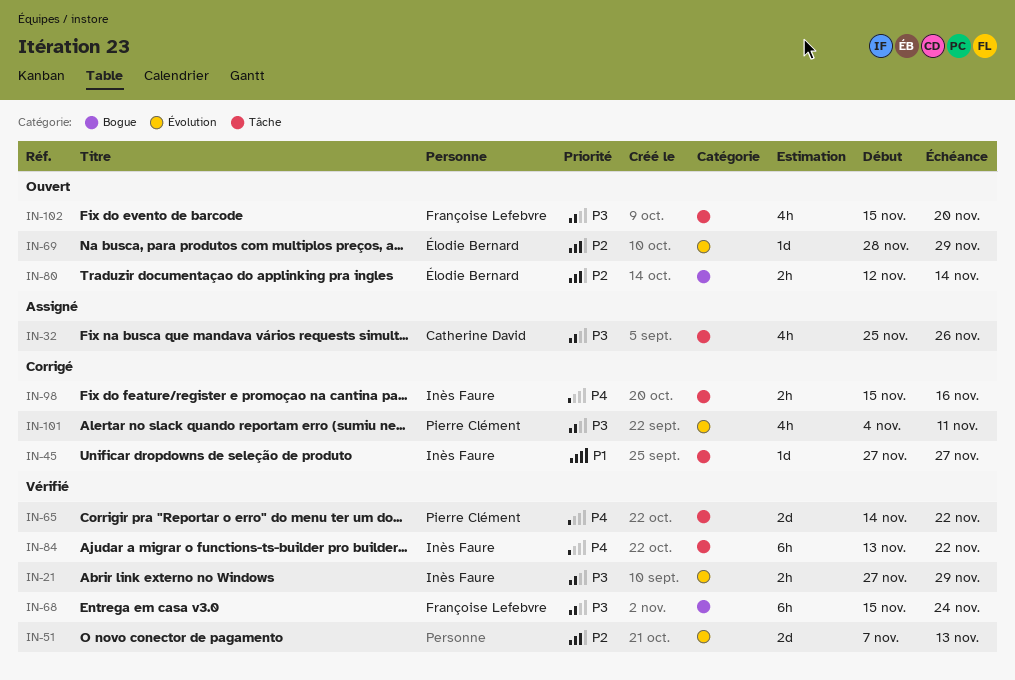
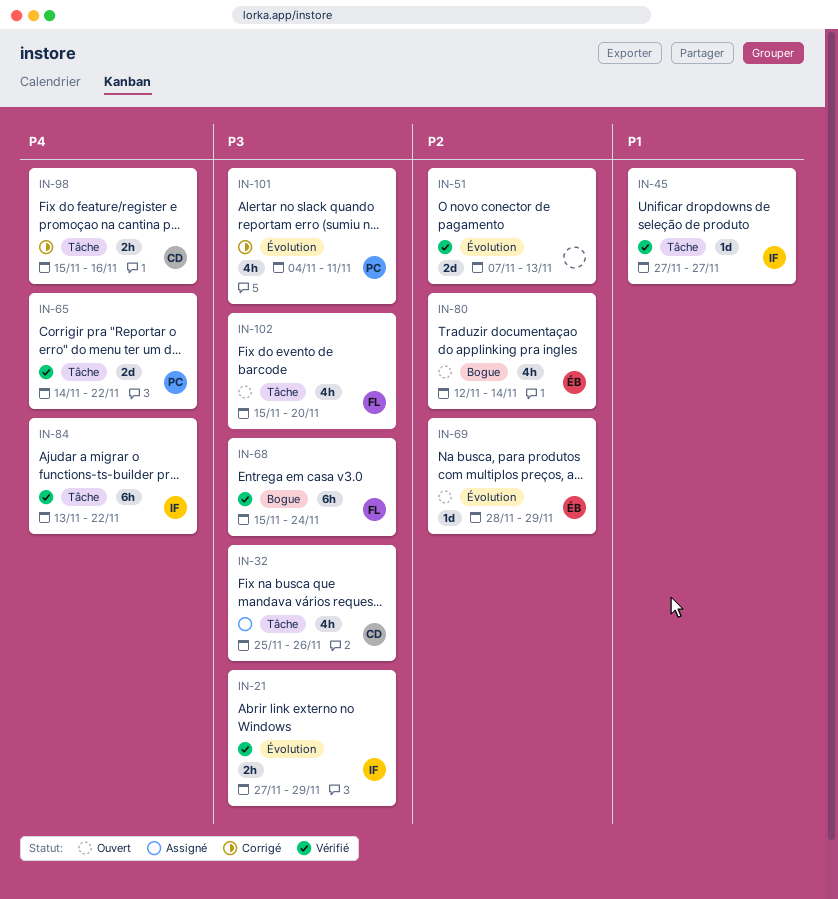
IN-45, status: Corrigé -> Vérifié
IN-80, estimate: 2h -> 4h
IN-98, owner: Inès Faure -> Catherine David

